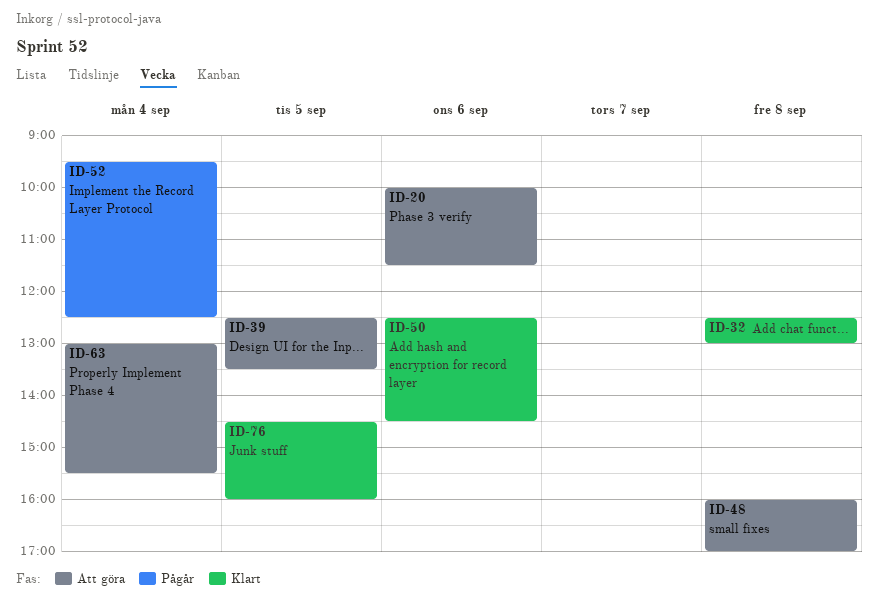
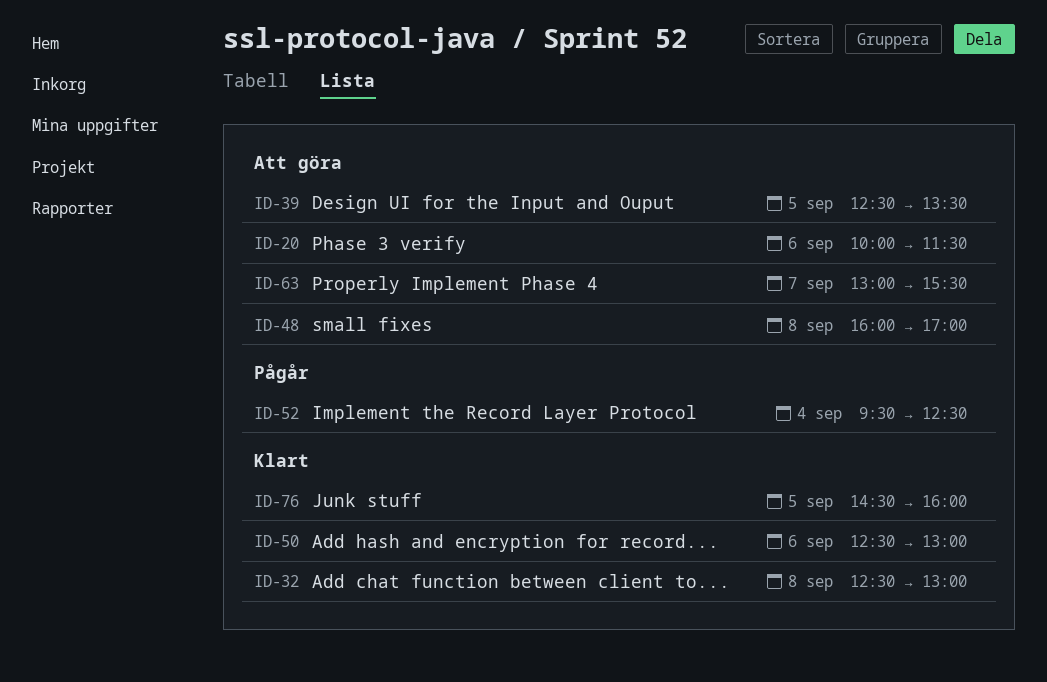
ID-50, ends: 14:30 -> 13:00
ID-63, day: Sep 4 -> Sep 7

